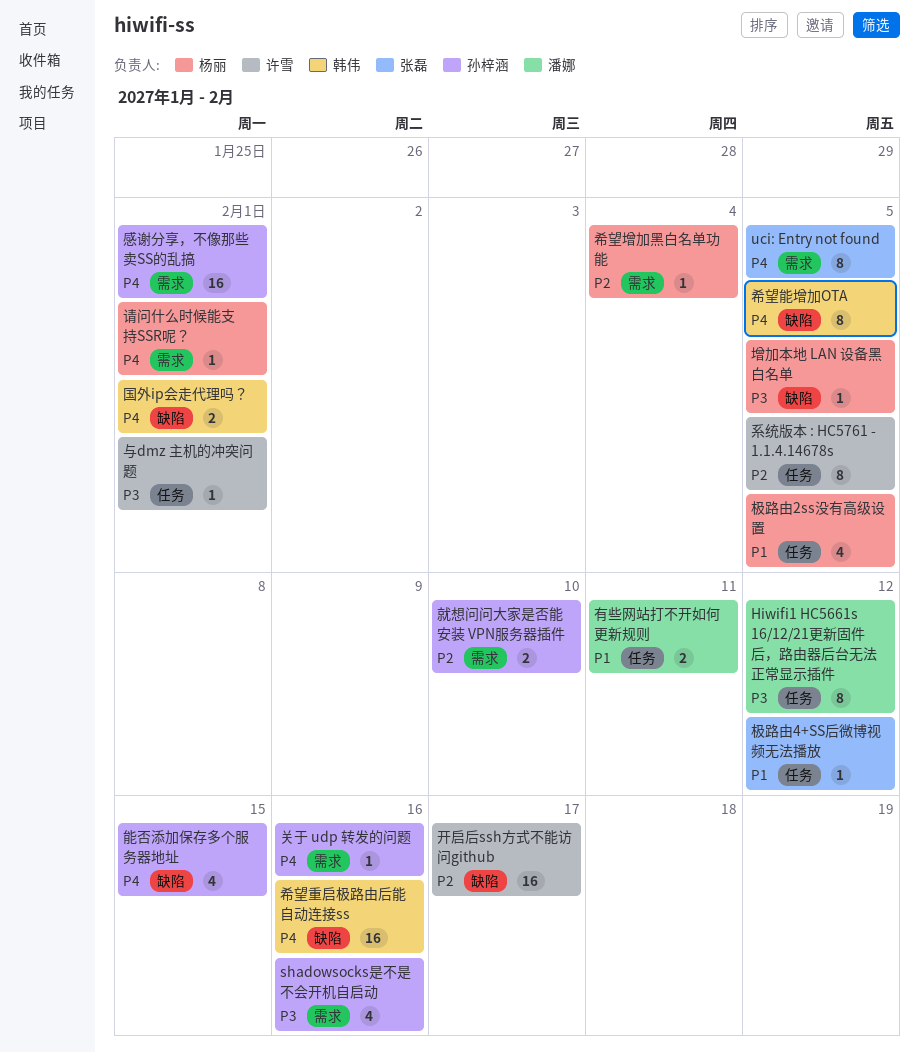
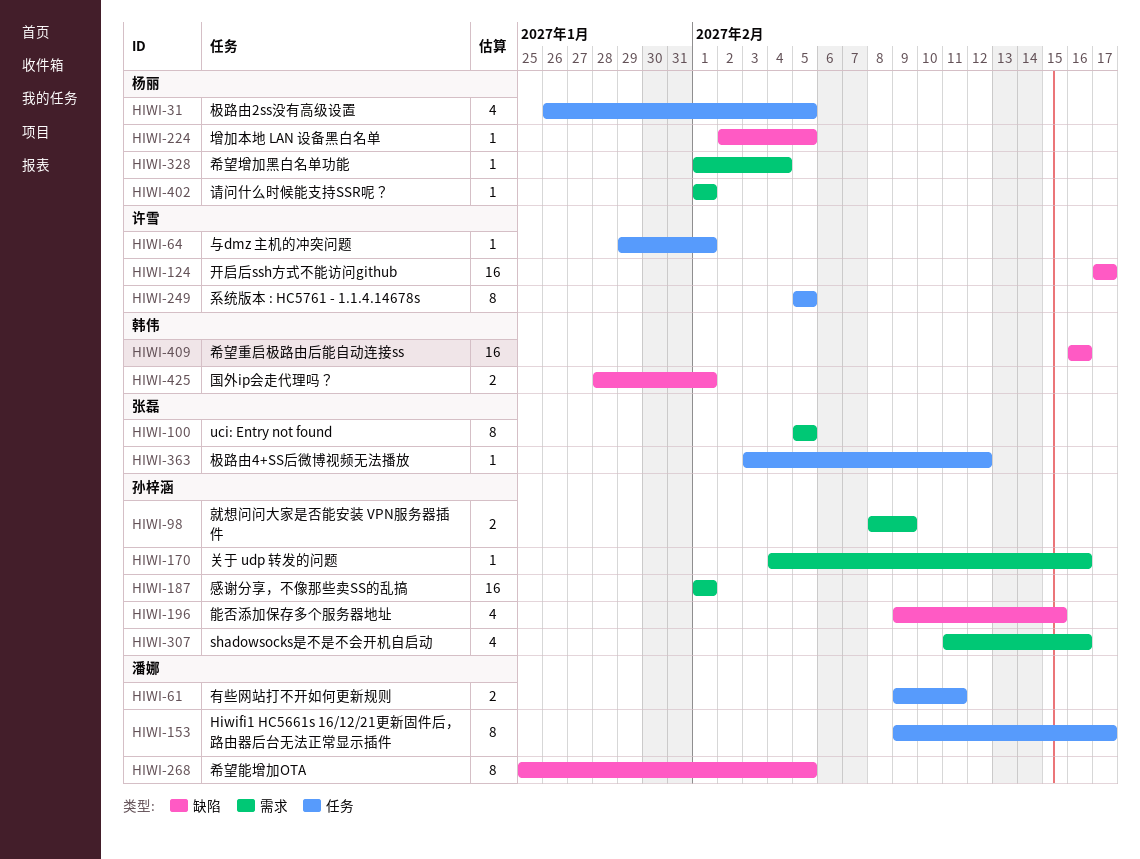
Hiwifi1 HC5661s 16/12/21更新固件后，路由器后台无法正常显示插件, due: Feb 12 -> Feb 17
就想问问大家是否能安装 VPN服务器插件, due: Feb 10 -> Feb 9
希望能增加OTA, owner: 韩伟 -> 潘娜

